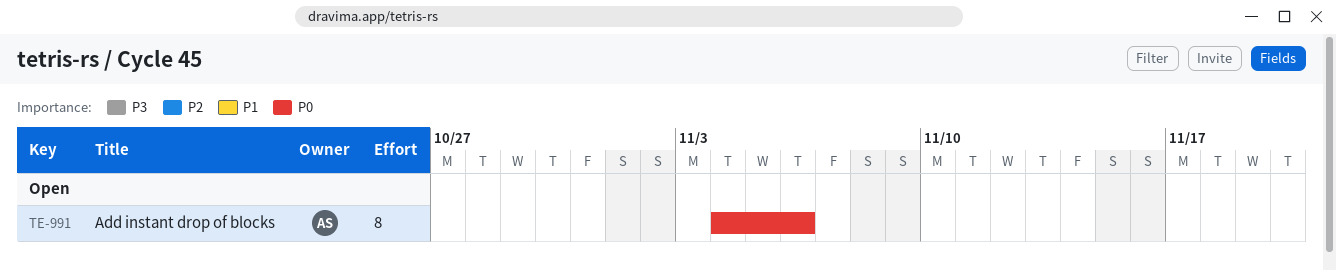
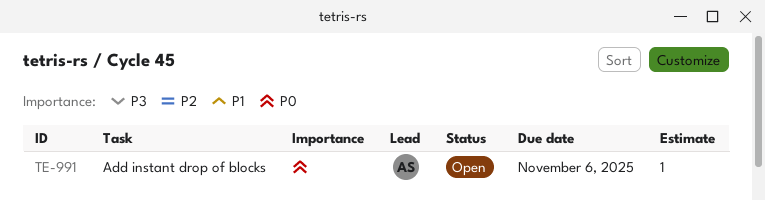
TE-991, estimate: 8 -> 1

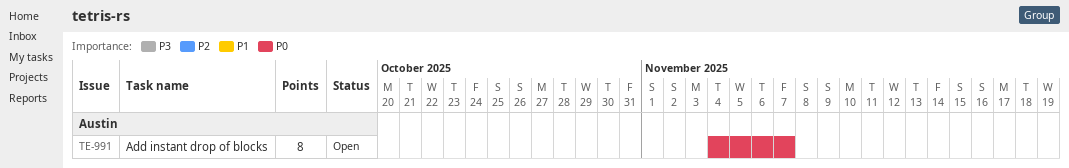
TE-991, estimate: 1 -> 8
TE-991, due: Nov 6 -> Nov 7

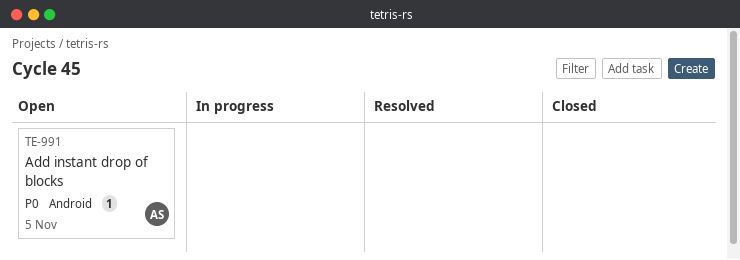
TE-991, estimate: 8 -> 1
TE-991, due: Nov 7 -> Nov 5

